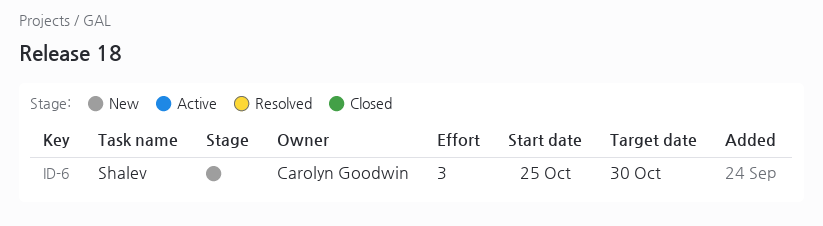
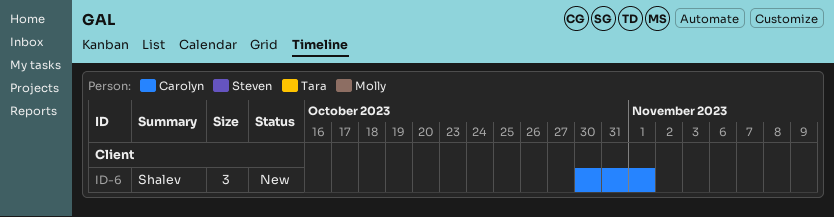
ID-6, start: Oct 25 -> Oct 30
ID-6, due: Oct 30 -> Nov 1

